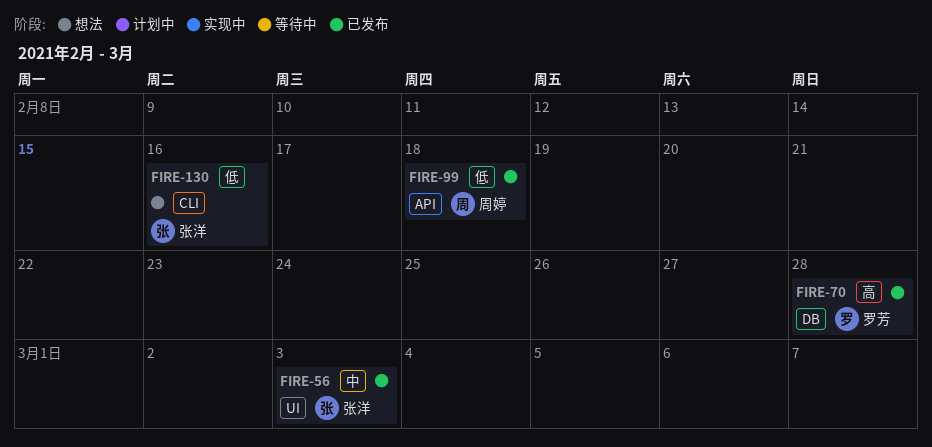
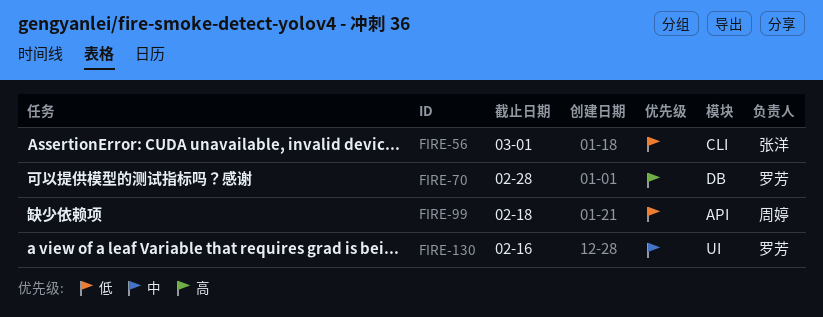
FIRE-56, priority: 中 -> 低
FIRE-56, label: UI -> CLI
FIRE-56, due: Mar 3 -> Mar 1
FIRE-130, owner: 张洋 -> 罗芳
FIRE-130, priority: 低 -> 中
FIRE-130, label: CLI -> UI

